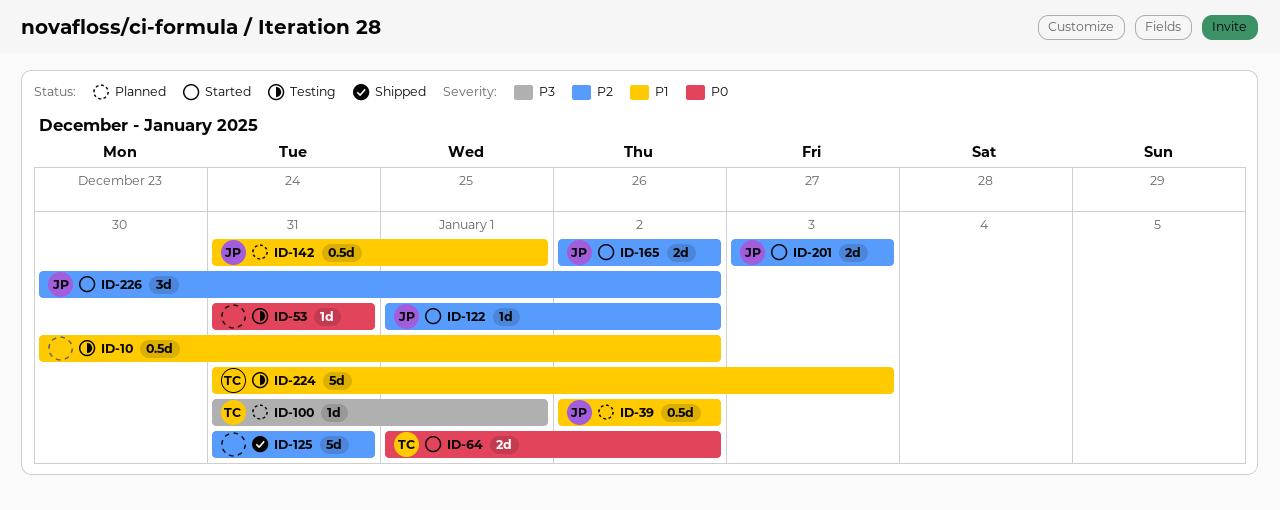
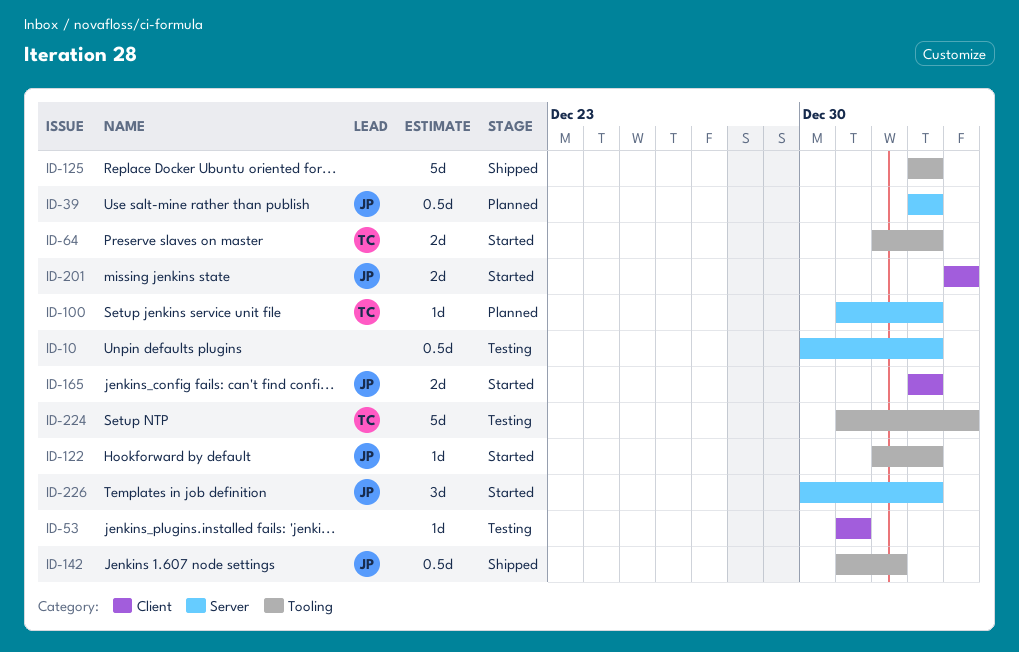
ID-100, due: Jan 1 -> Jan 2
ID-125, start: Dec 31 -> Jan 2
ID-125, due: Dec 31 -> Jan 2
ID-142, status: Planned -> Shipped

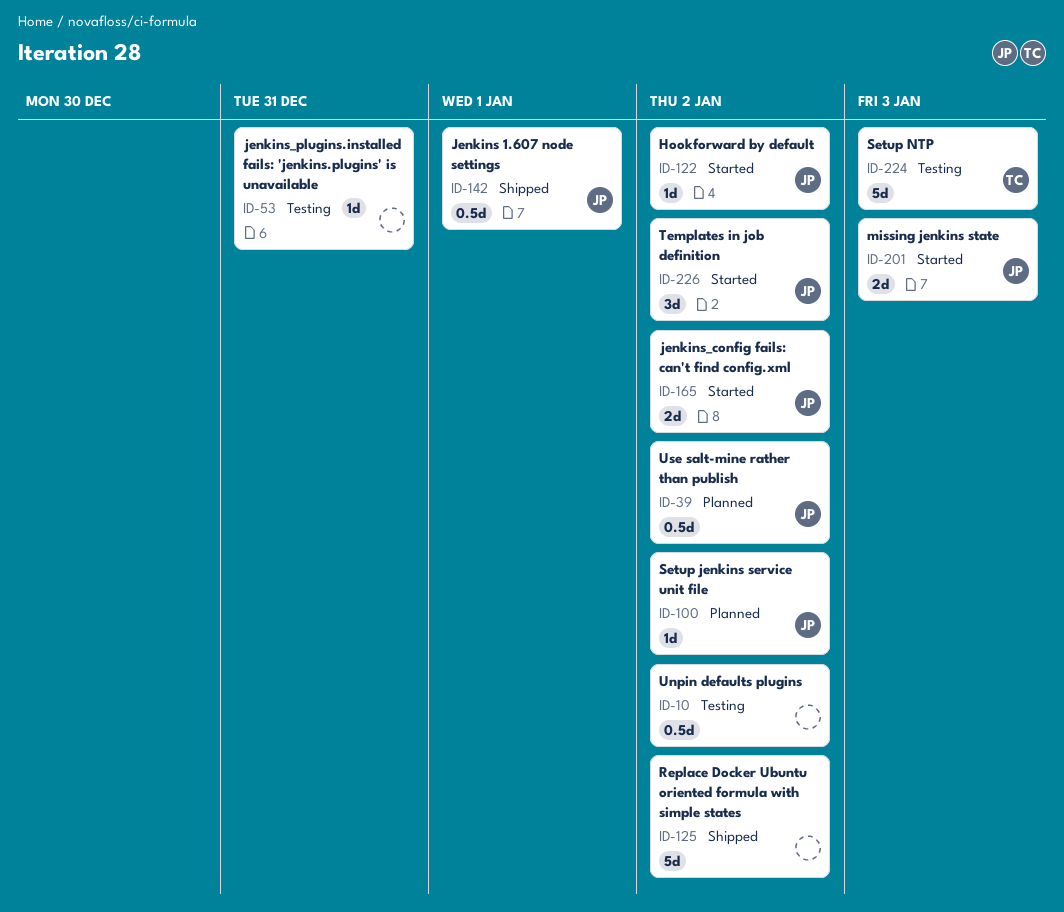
ID-64: present -> none
ID-100, owner: TC -> JP

